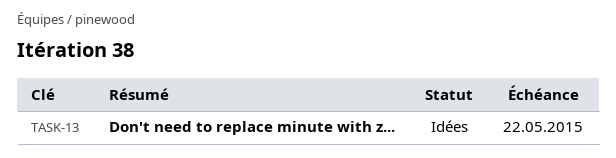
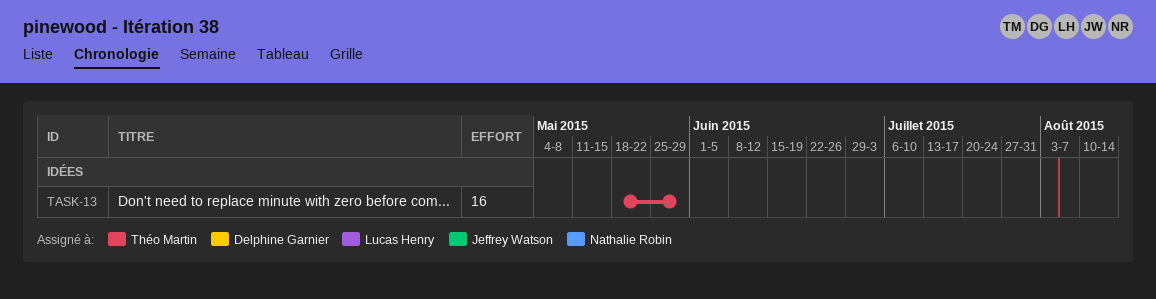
TASK-13, due: May 22 -> May 29

